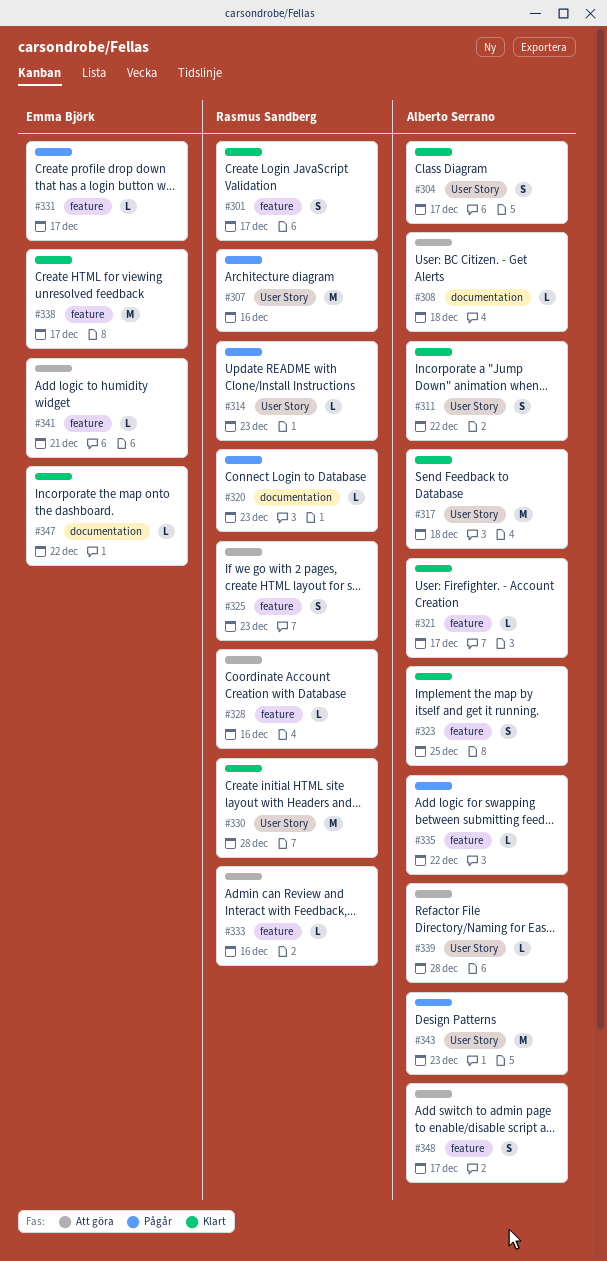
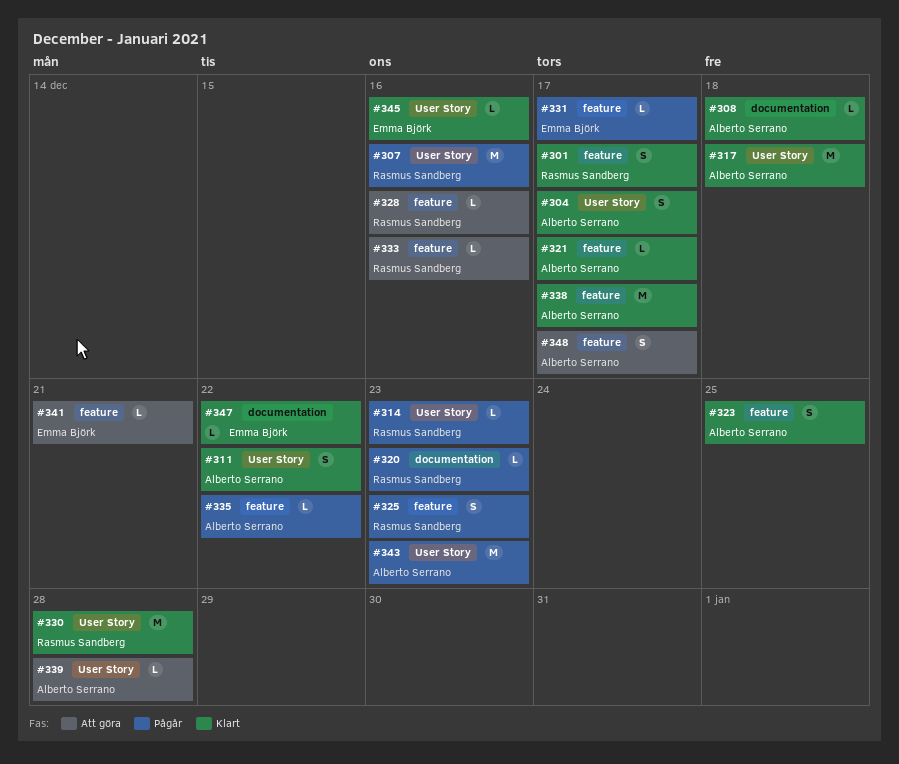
#308, status: Att göra -> Klart
#325, status: Att göra -> Pågår
#338, owner: Emma Björk -> Alberto Serrano
#345: none -> present

